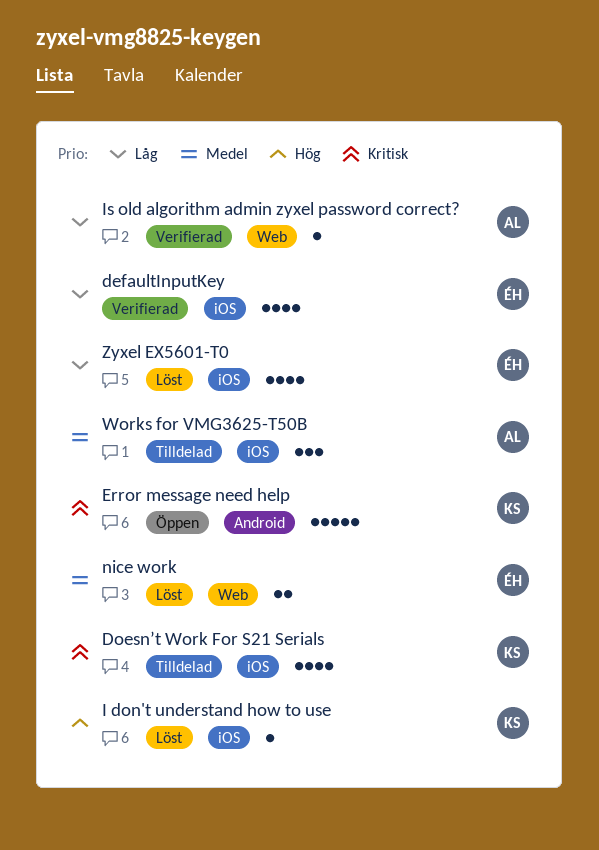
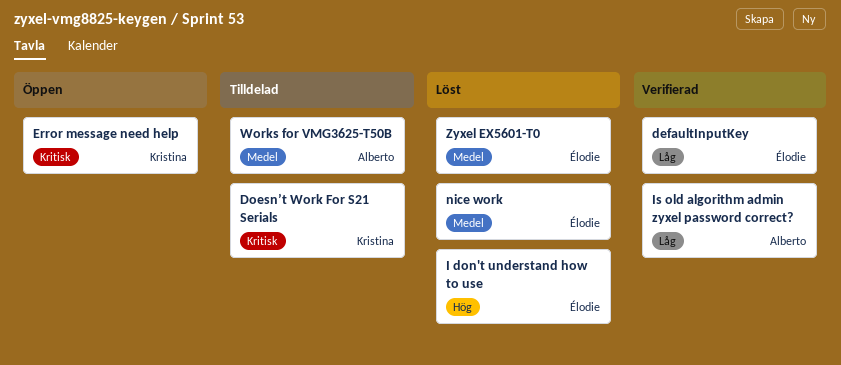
I don't understand how to use, owner: Kristina -> Élodie
Zyxel EX5601-T0, priority: Låg -> Medel

